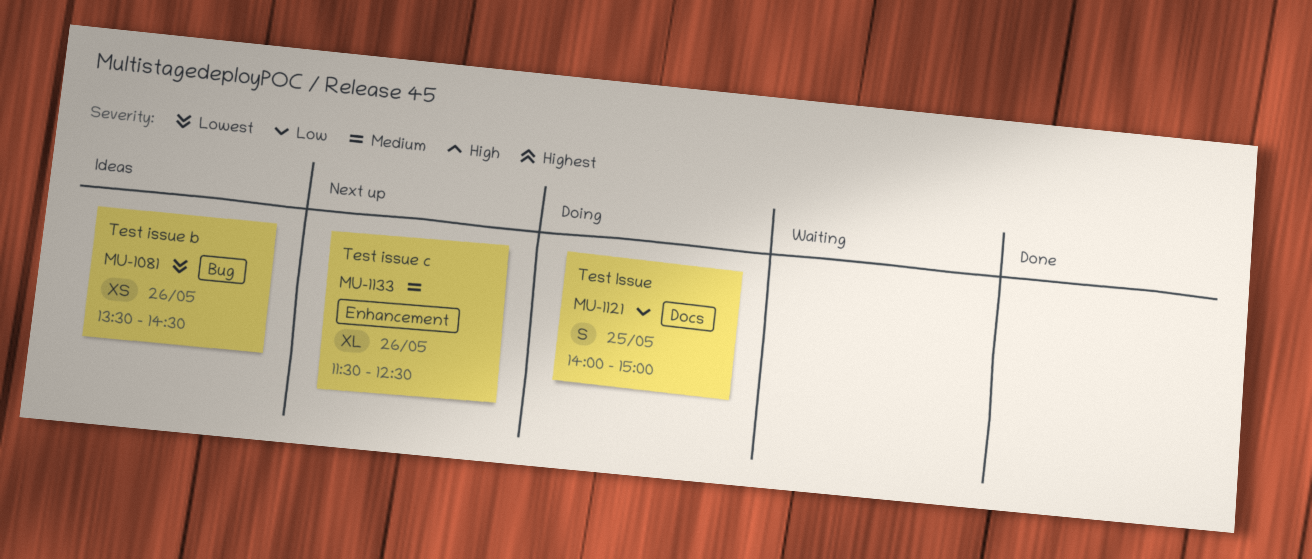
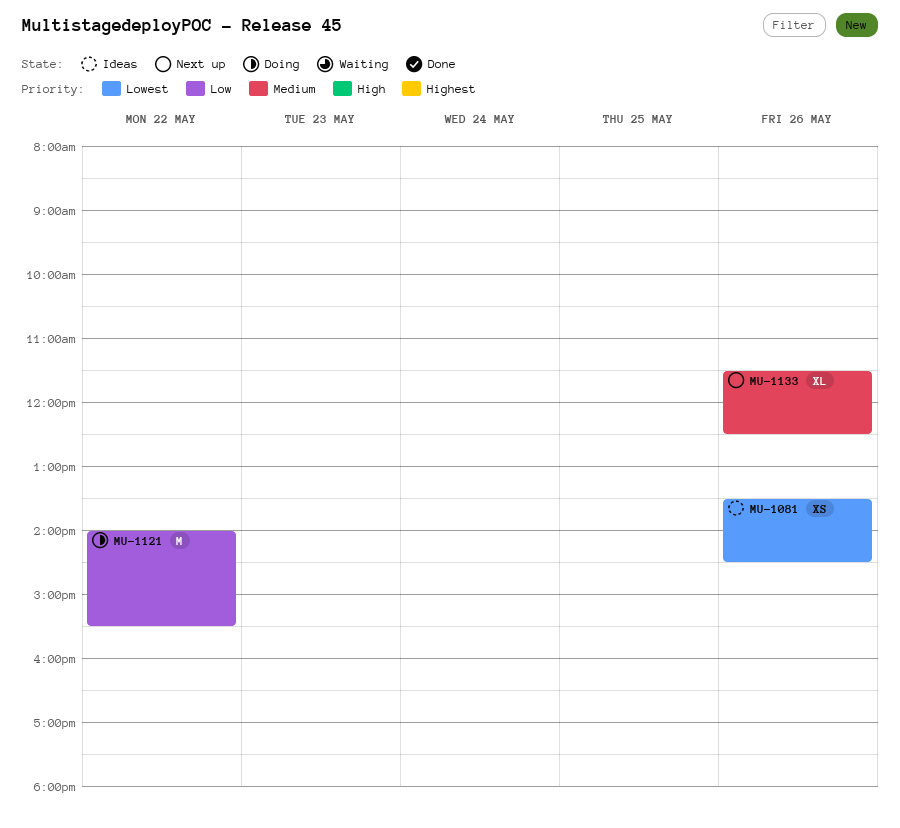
MU-1121, estimate: S -> M
MU-1121, day: May 25 -> May 22
MU-1121, ends: 15:00 -> 15:30

